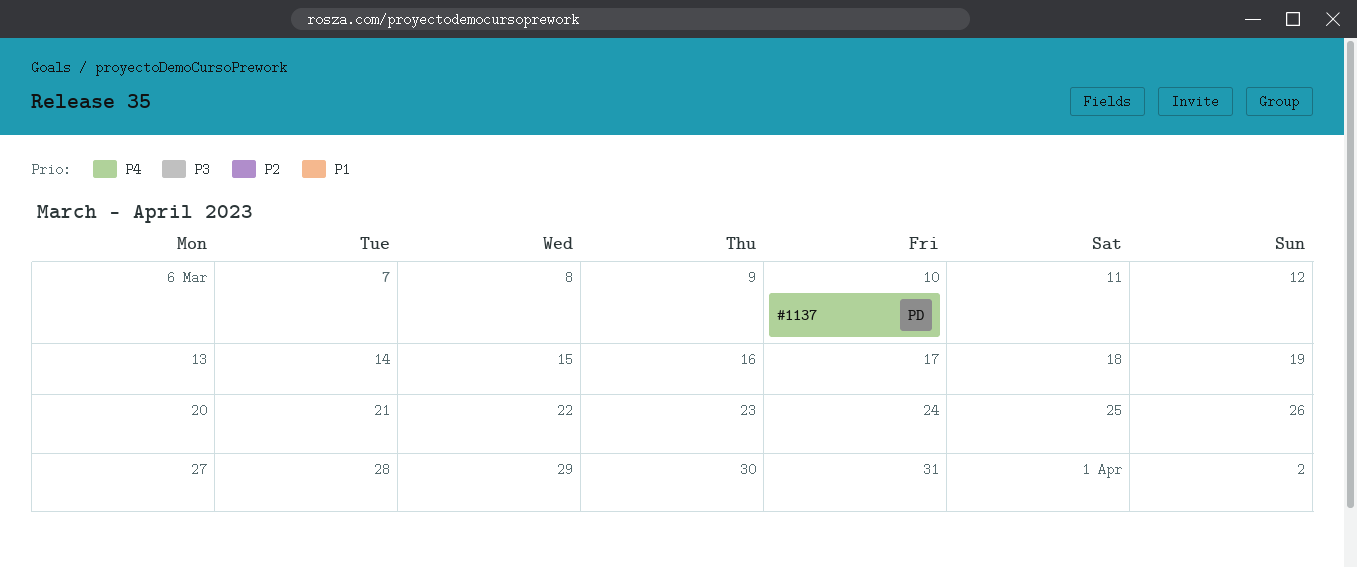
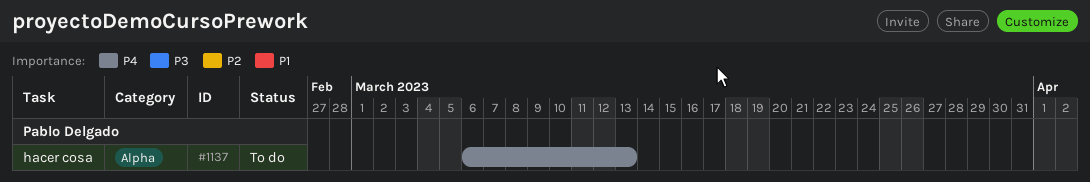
#1137, due: Mar 10 -> Mar 13

